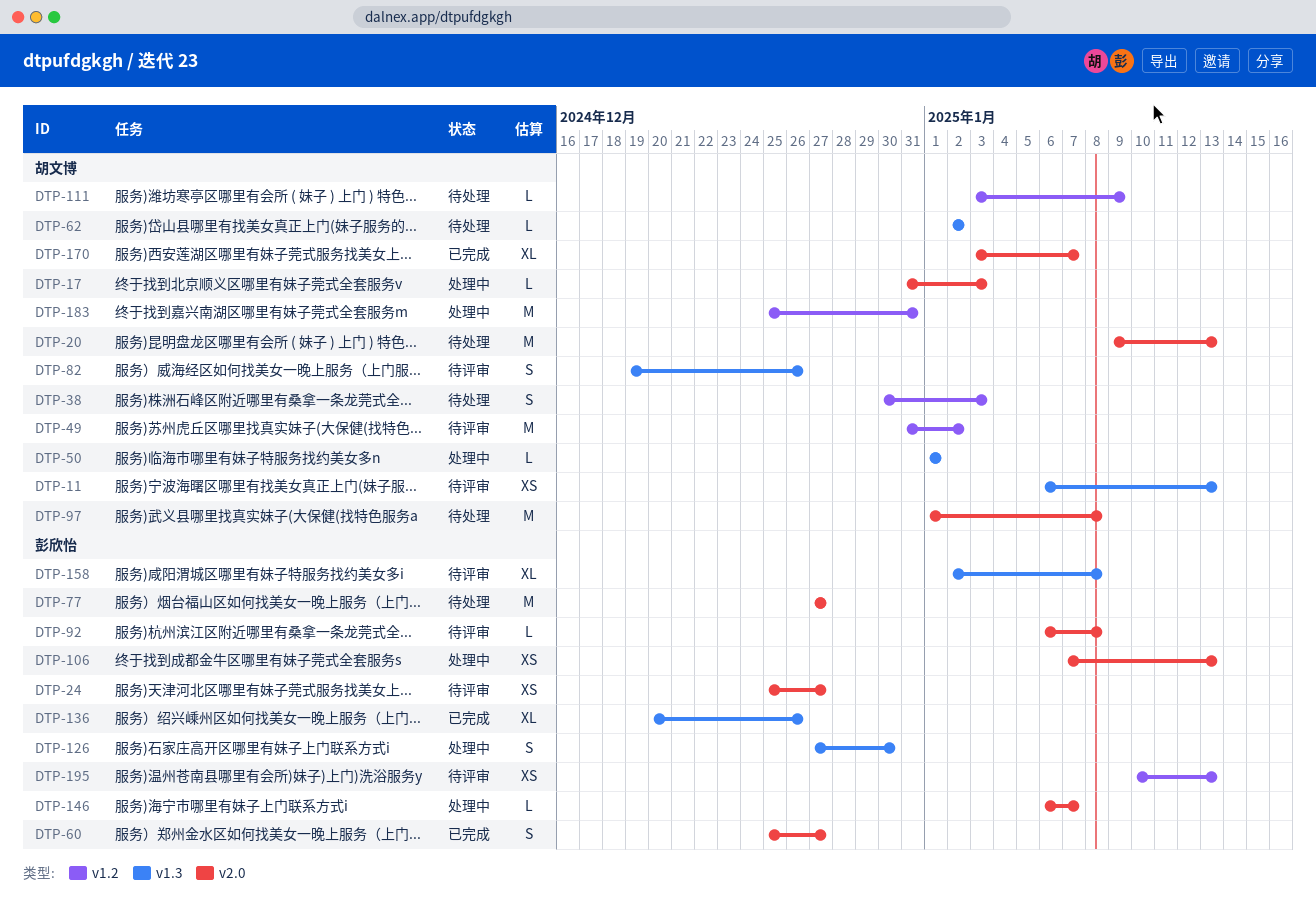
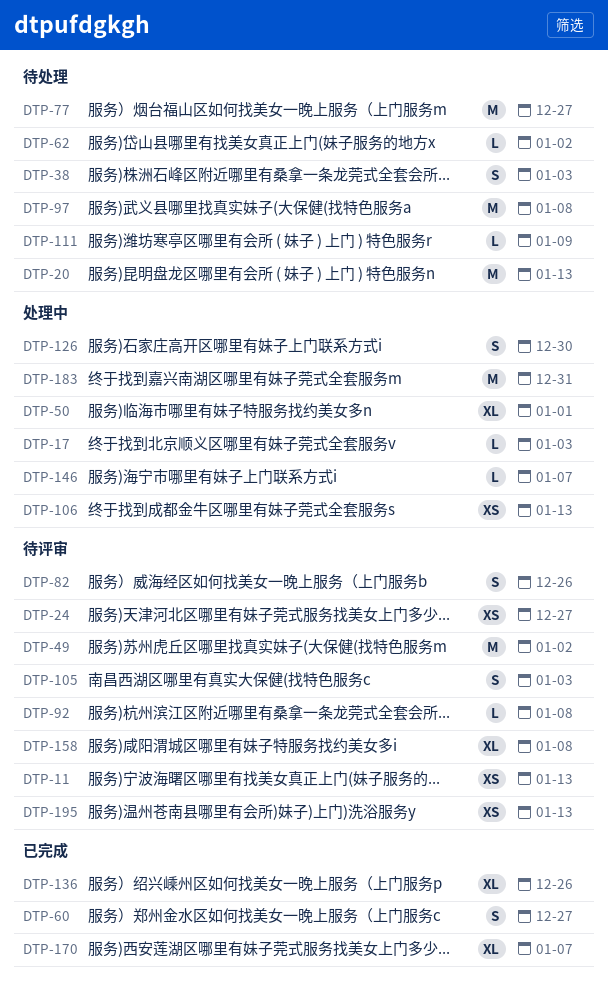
DTP-50, estimate: L -> XL
DTP-105: none -> present

